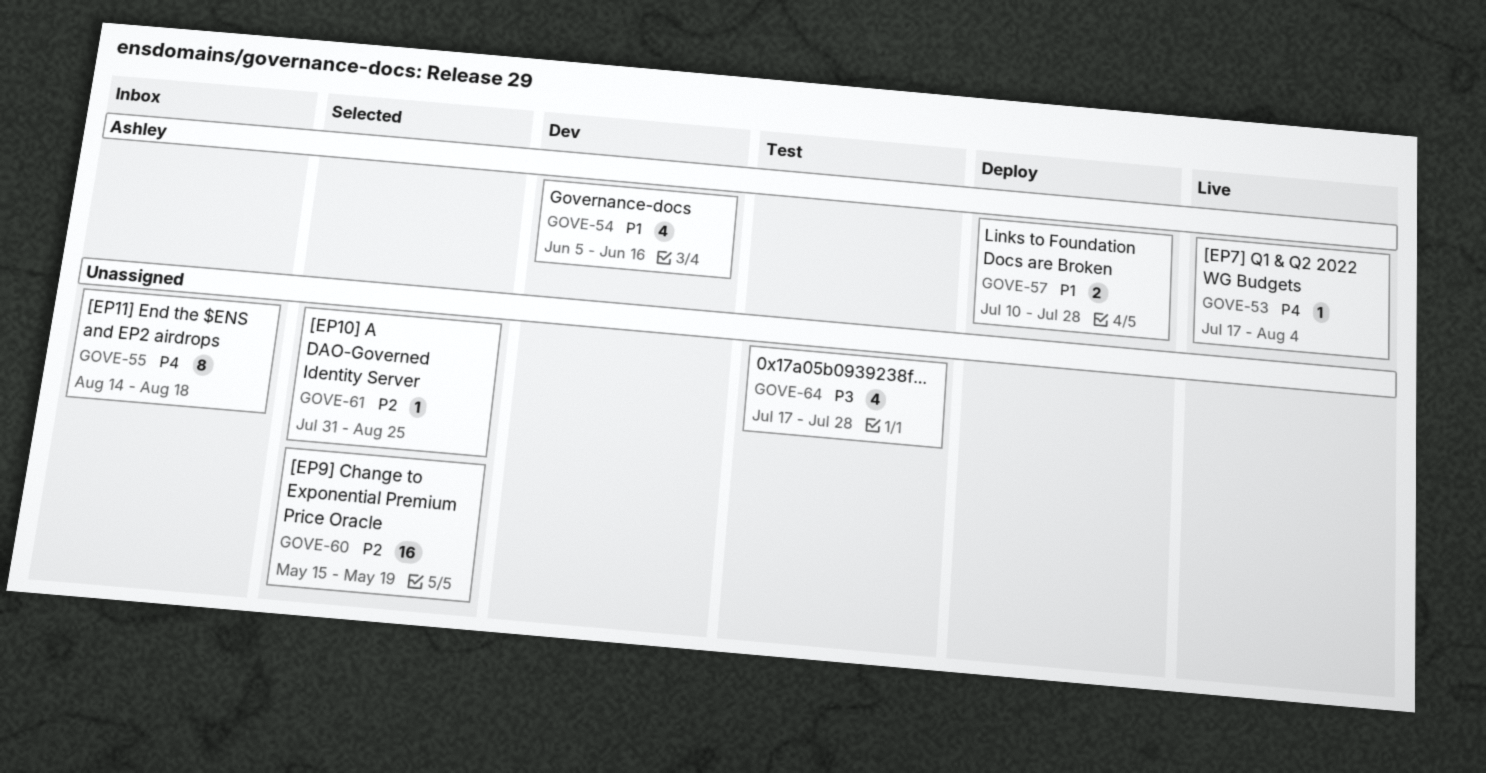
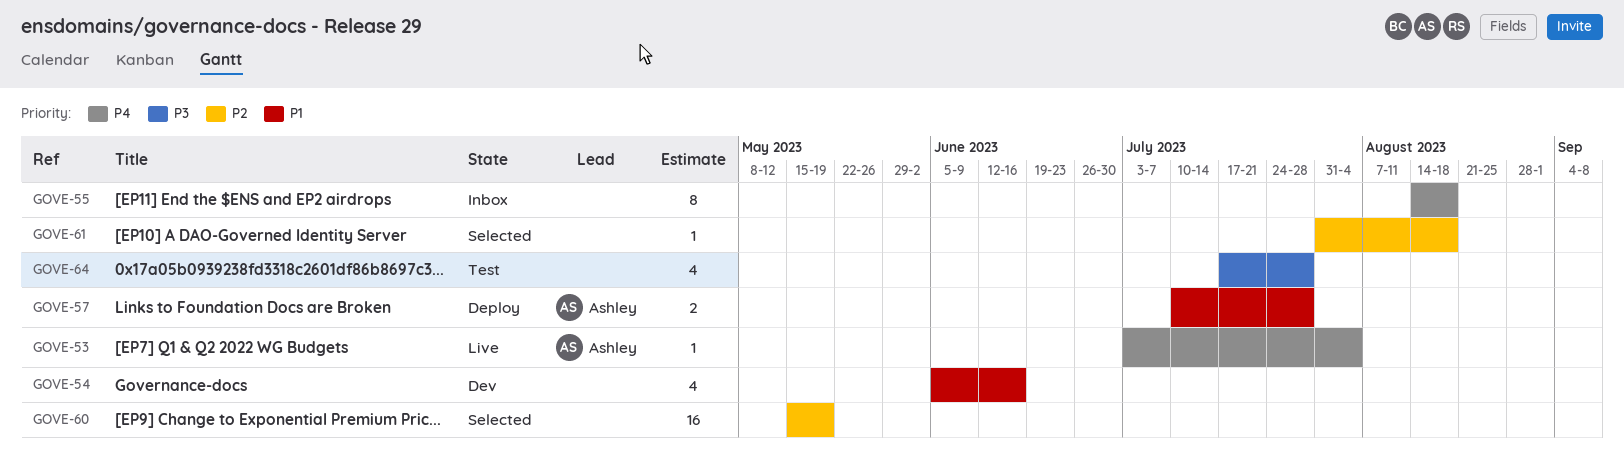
GOVE-53, start: Jul 17 -> Jul 3
GOVE-54, owner: Ashley -> none
GOVE-61, due: Aug 25 -> Aug 18

